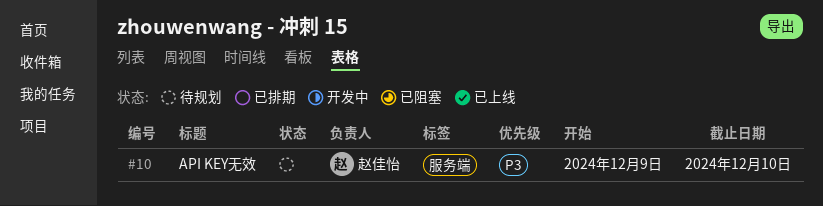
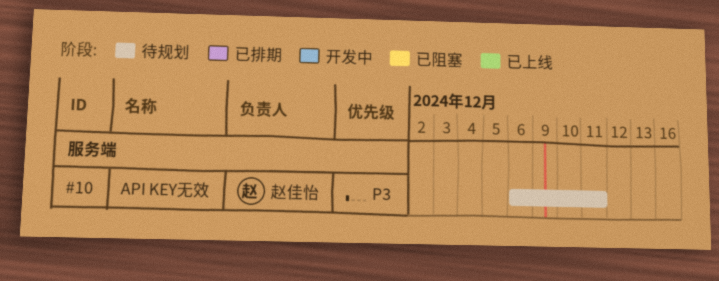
#10, start: Dec 9 -> Dec 6
#10, due: Dec 10 -> Dec 11

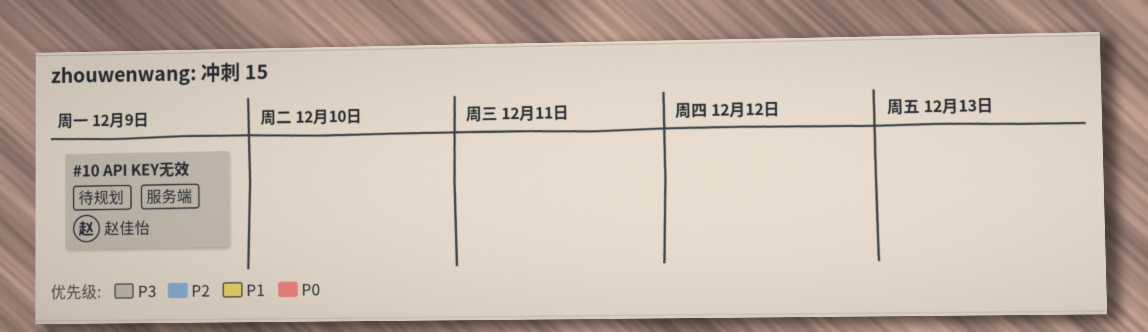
#10, due: Dec 11 -> Dec 9

